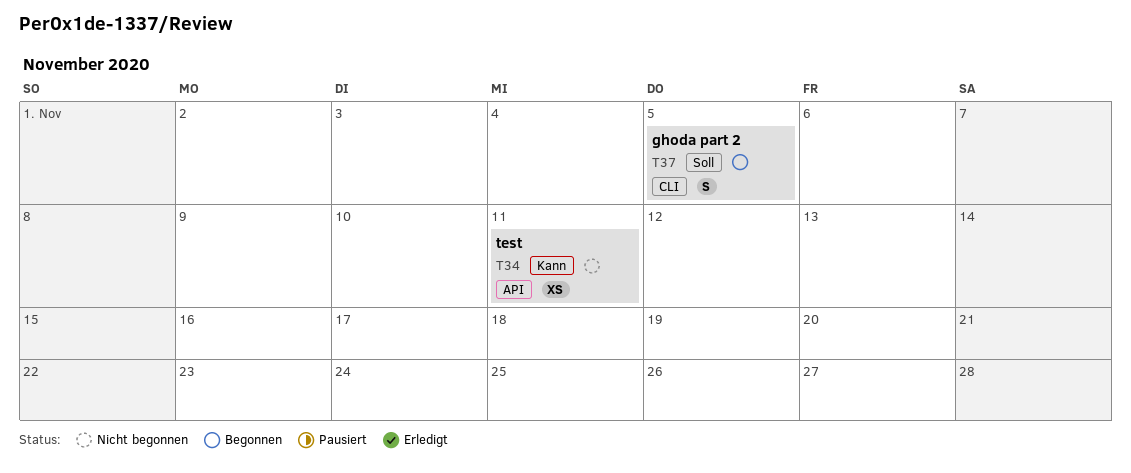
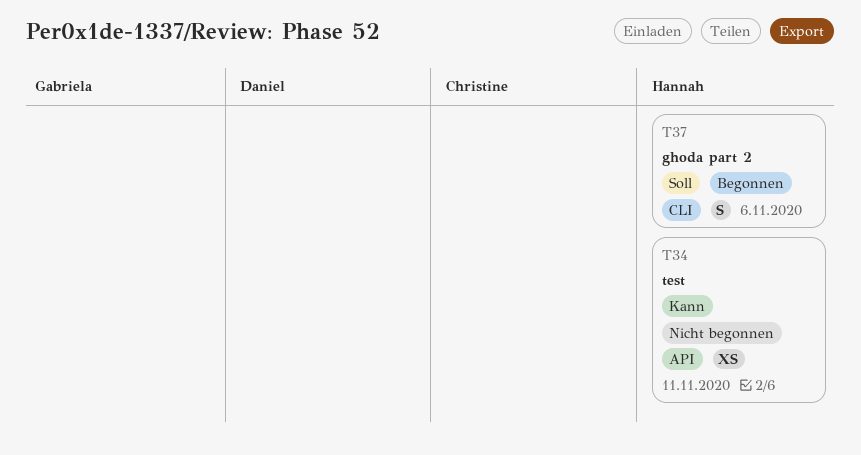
T37, due: Nov 5 -> Nov 6

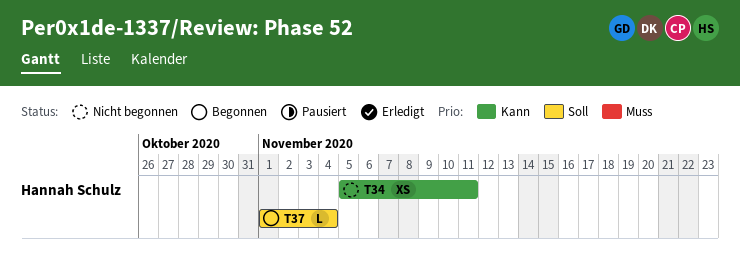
T37, estimate: S -> L
T37, due: Nov 6 -> Nov 4

